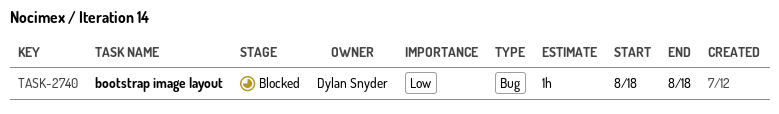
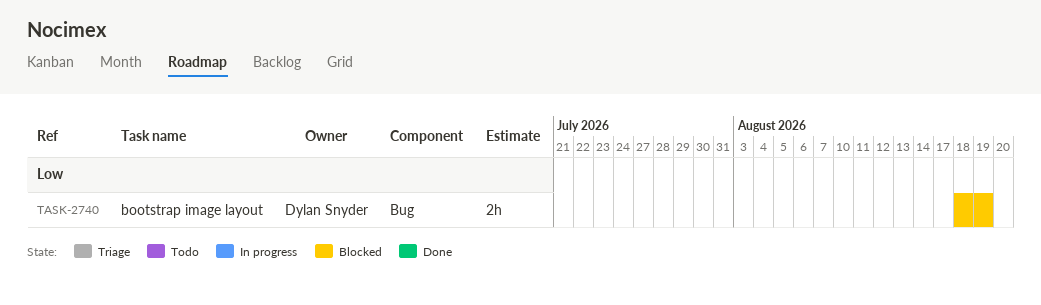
TASK-2740, estimate: 1h -> 2h
TASK-2740, due: Aug 18 -> Aug 19

